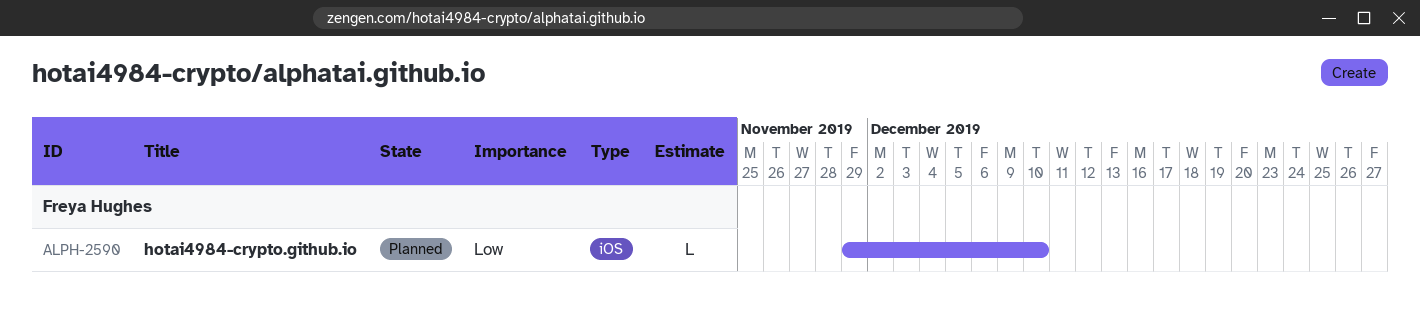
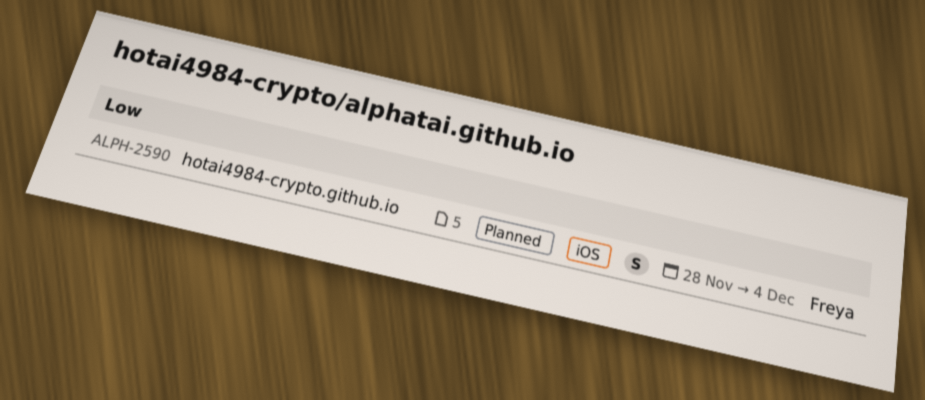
ALPH-2590, estimate: L -> S
ALPH-2590, start: Nov 29 -> Nov 28
ALPH-2590, due: Dec 10 -> Dec 4

